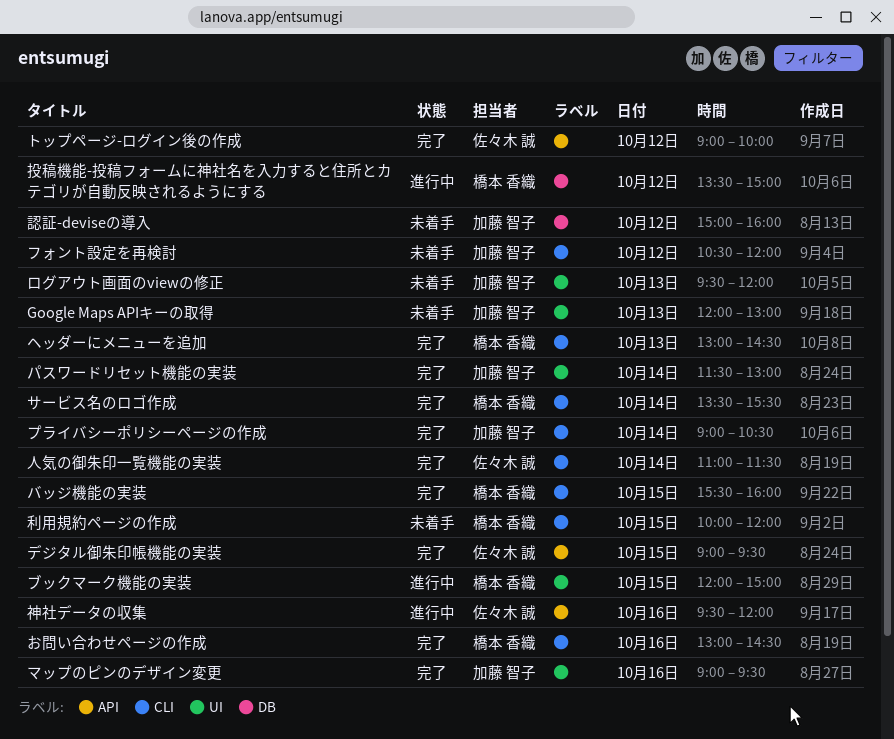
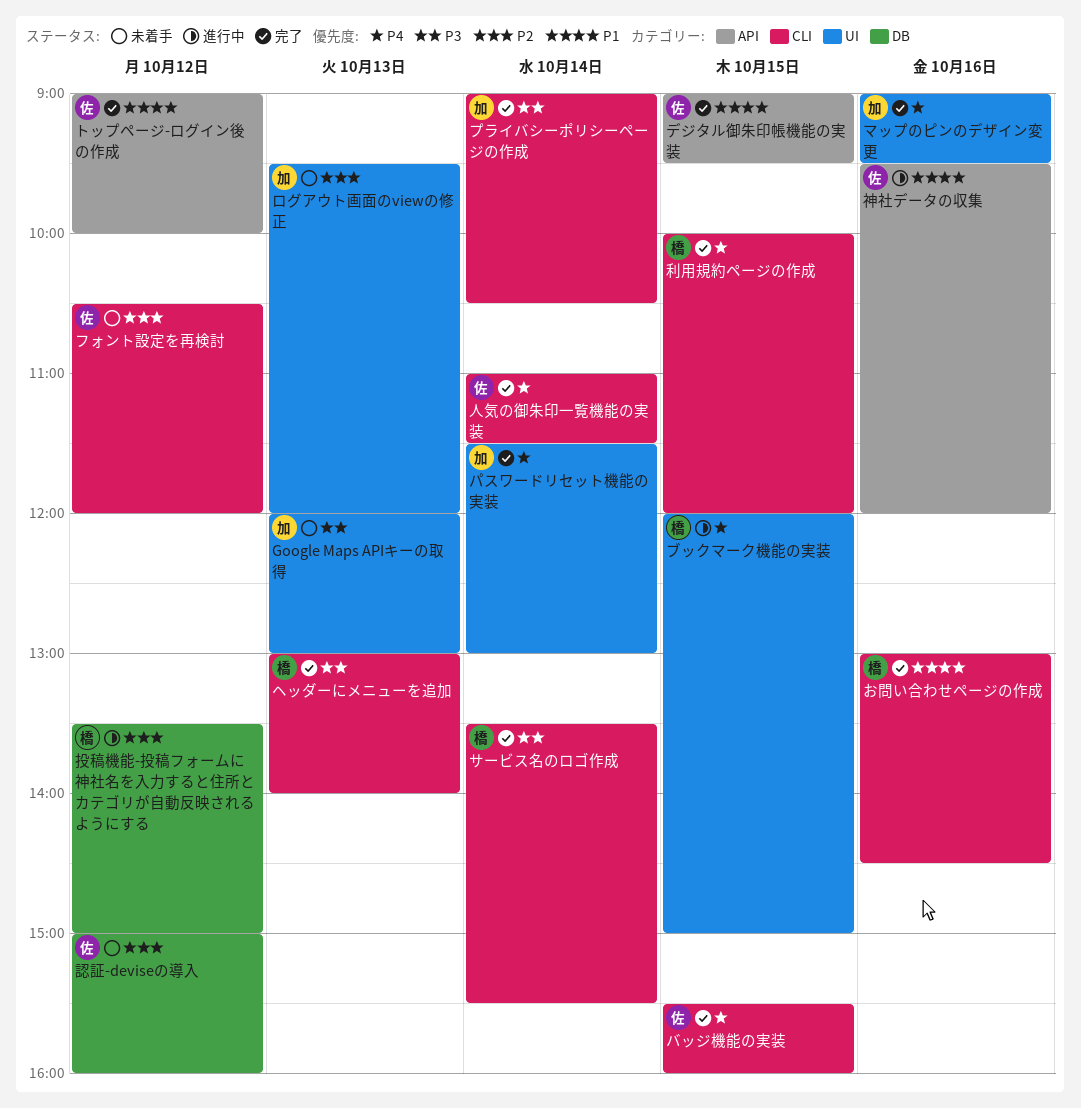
バッジ機能の実装, owner: 橋本 香織 -> 佐々木 誠
フォント設定を再検討, owner: 加藤 智子 -> 佐々木 誠
ヘッダーにメニューを追加, ends: 14:30 -> 14:00
利用規約ページの作成, status: 未着手 -> 完了
認証-deviseの導入, owner: 加藤 智子 -> 佐々木 誠

